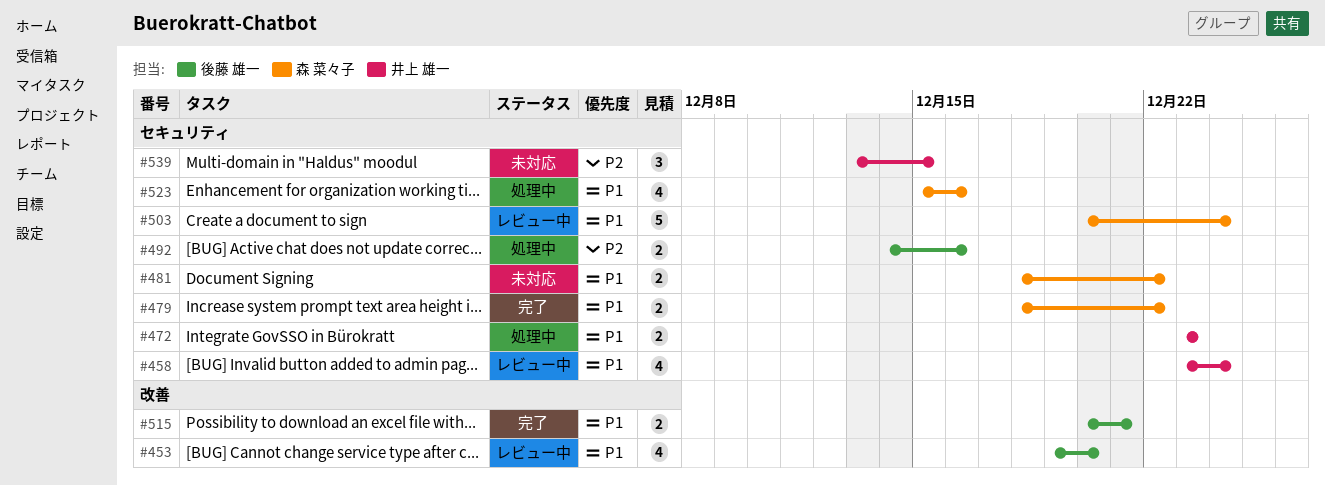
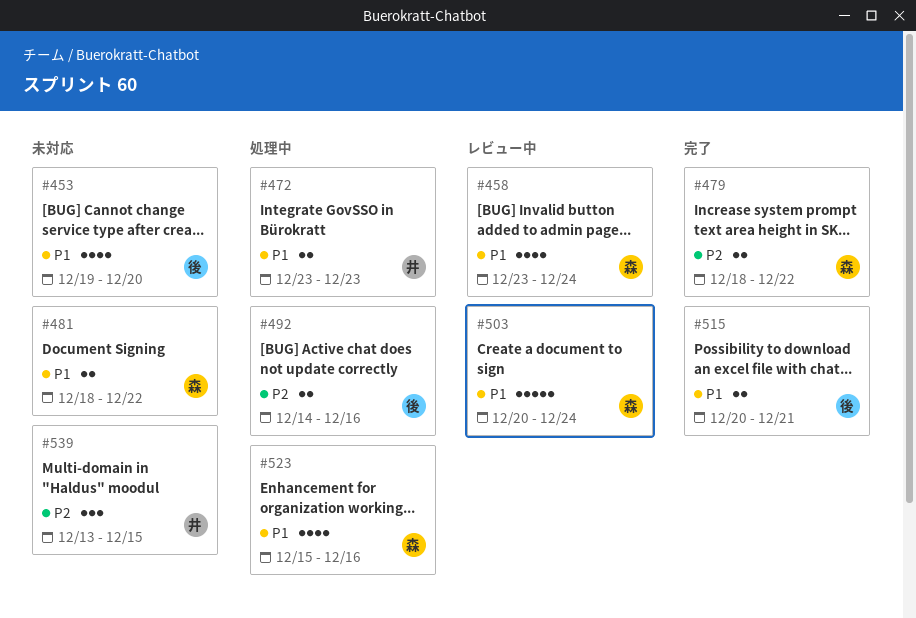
#453, status: レビュー中 -> 未対応
#458, owner: 井上 雄一 -> 森 菜々子
#479, priority: P1 -> P2

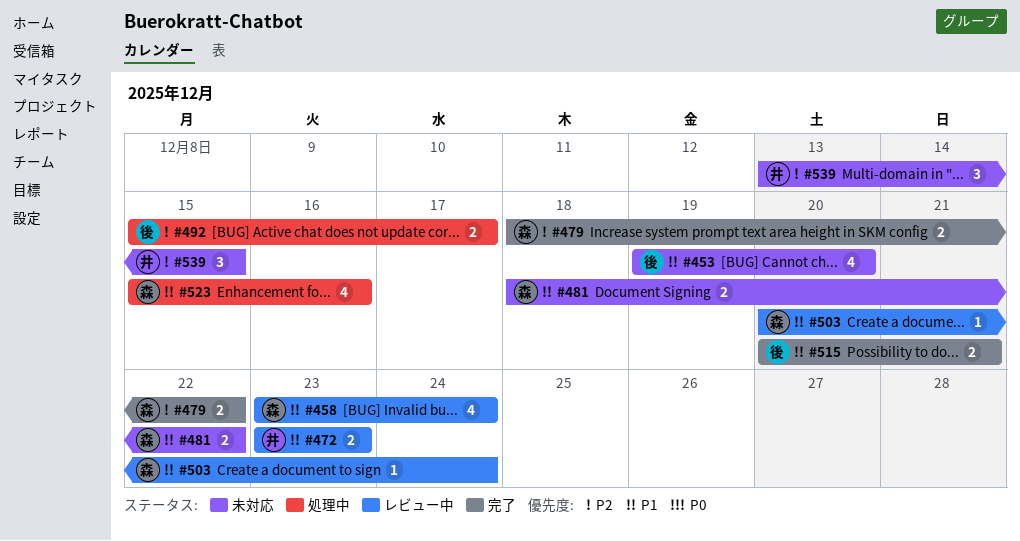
#472, status: 処理中 -> レビュー中
#492, start: Dec 14 -> Dec 15
#492, due: Dec 16 -> Dec 17
#503, estimate: 5 -> 1

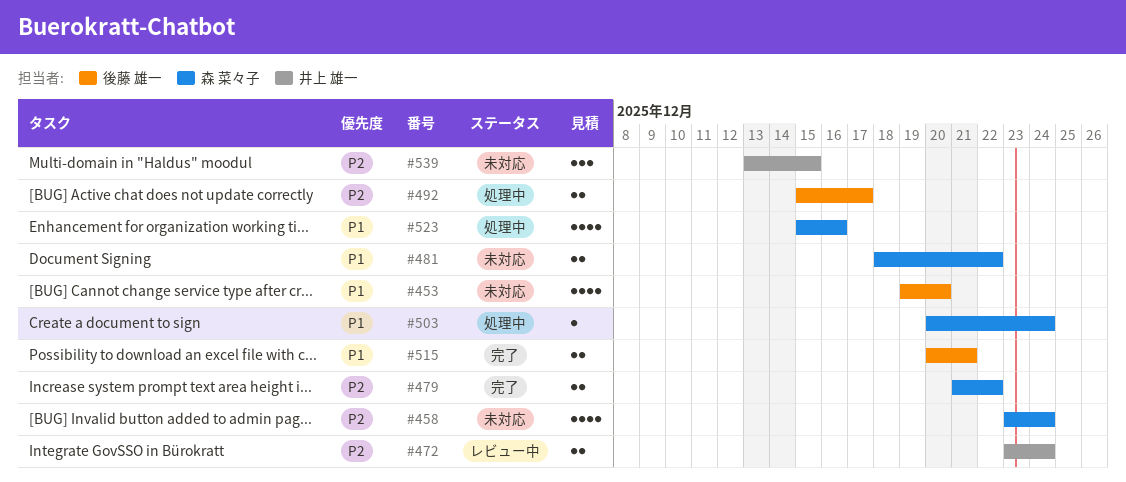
#458, status: レビュー中 -> 未対応
#458, priority: P1 -> P2
#472, priority: P1 -> P2
#472, due: Dec 23 -> Dec 24
#479, start: Dec 18 -> Dec 21
#503, status: レビュー中 -> 処理中

